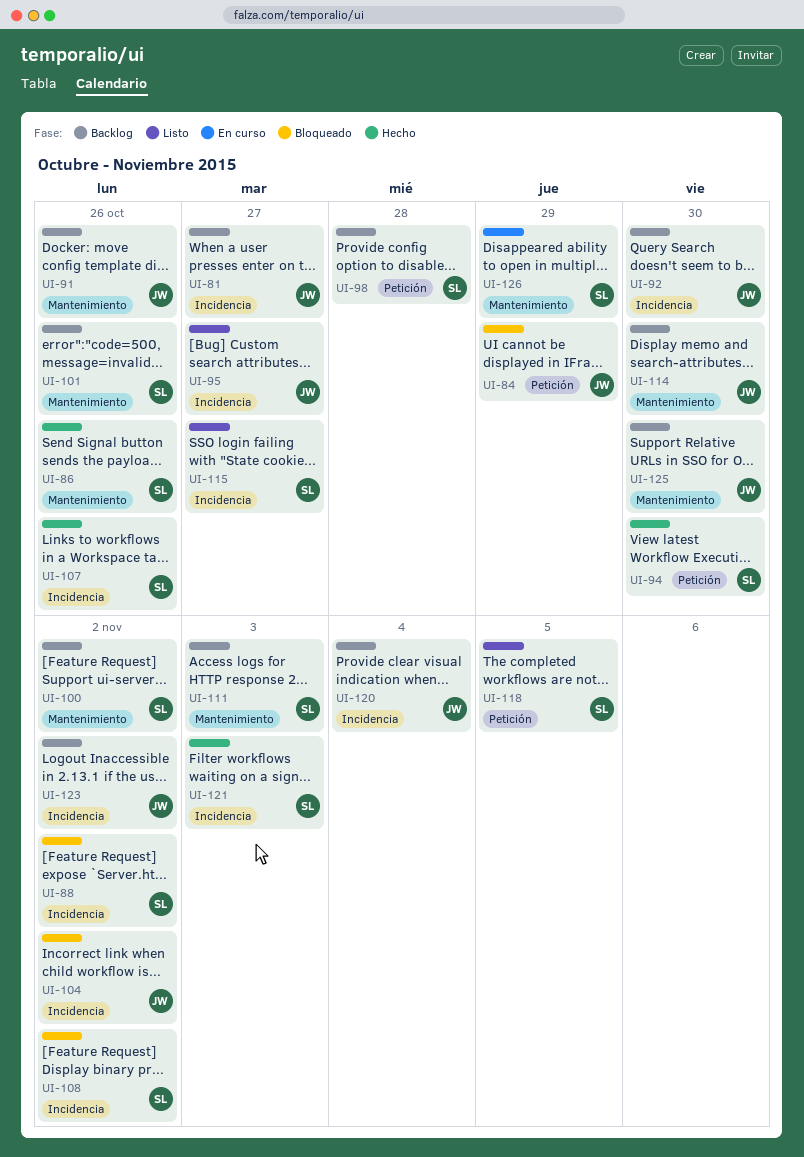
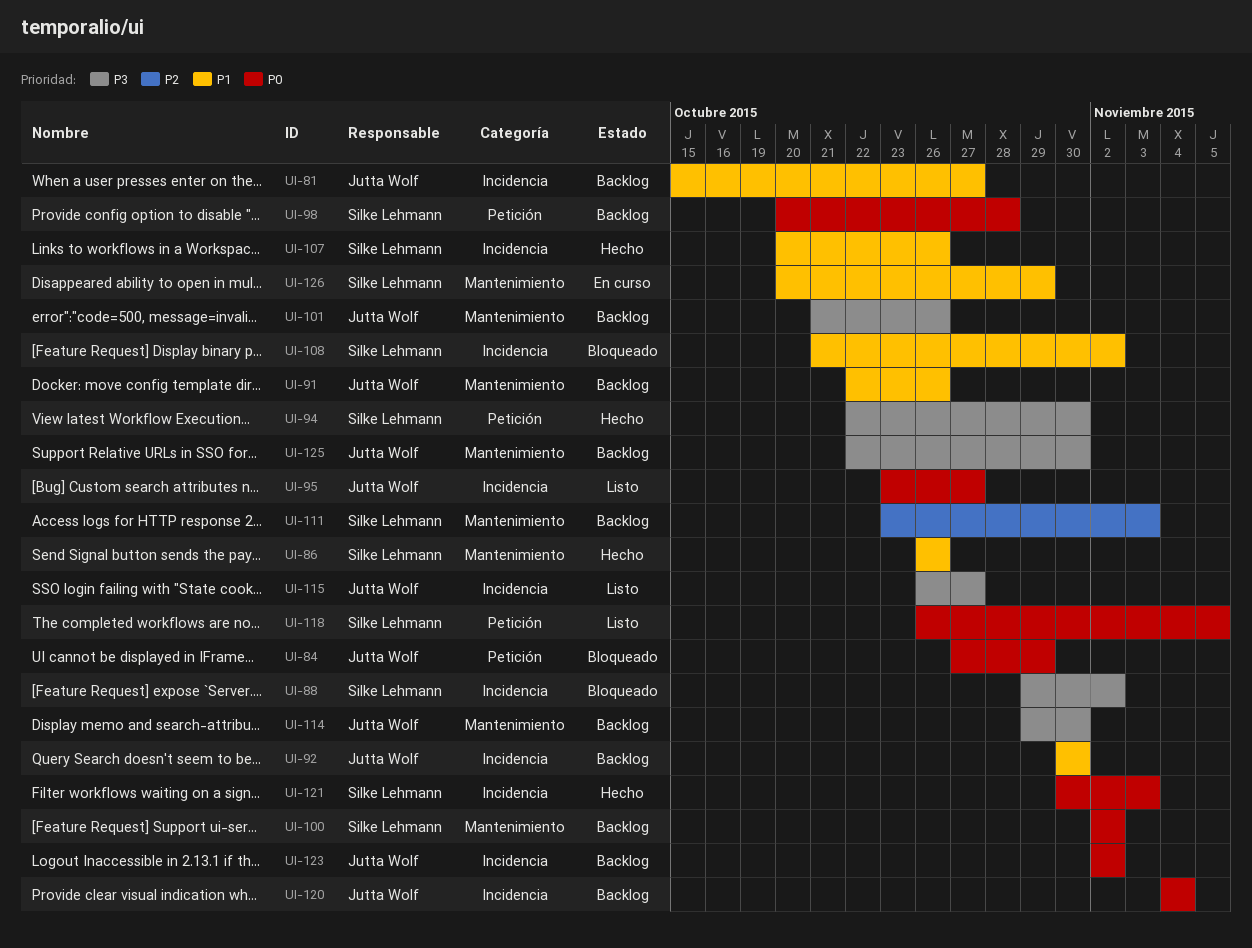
UI-101, owner: Silke Lehmann -> Jutta Wolf
UI-104: present -> none
UI-115, owner: Silke Lehmann -> Jutta Wolf

